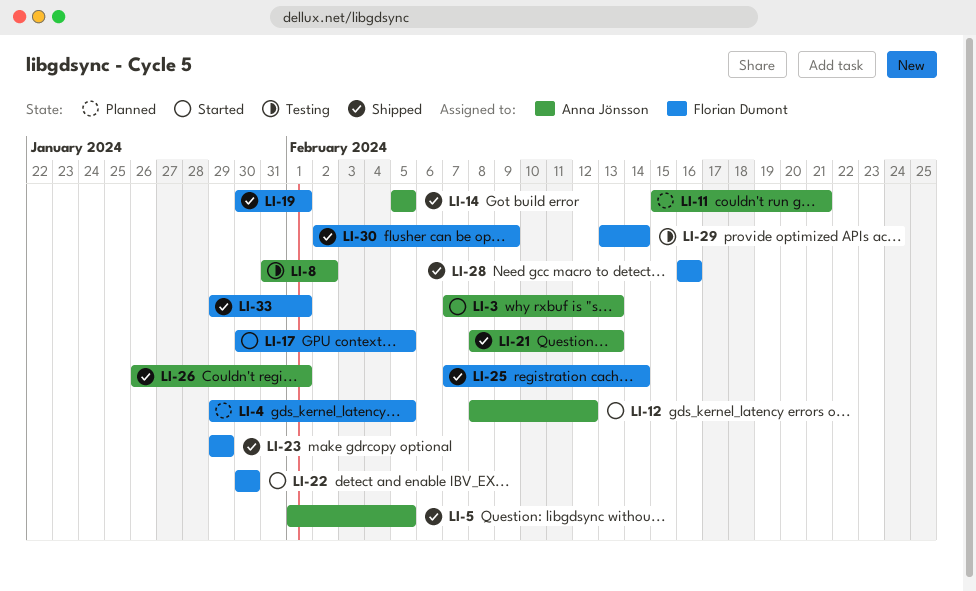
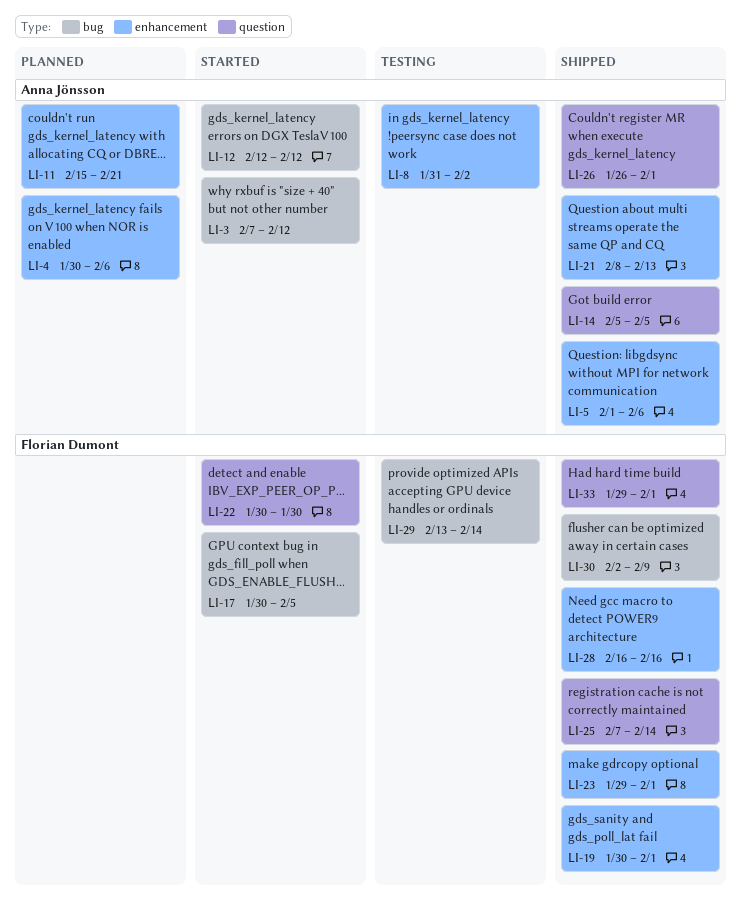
LI-3, due: Feb 13 -> Feb 12
LI-4, owner: Florian Dumont -> Anna Jönsson
LI-4, start: Jan 29 -> Jan 30
LI-4, due: Feb 5 -> Feb 6
LI-5, due: Feb 5 -> Feb 6
LI-12, start: Feb 8 -> Feb 12
LI-23, due: Jan 29 -> Feb 1

